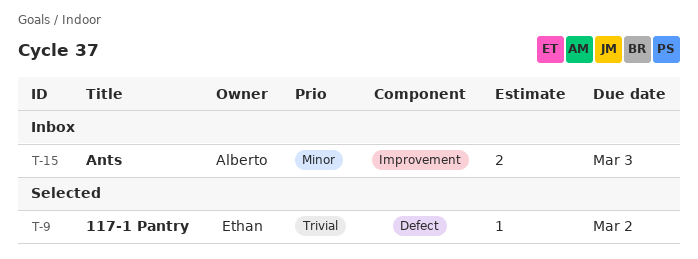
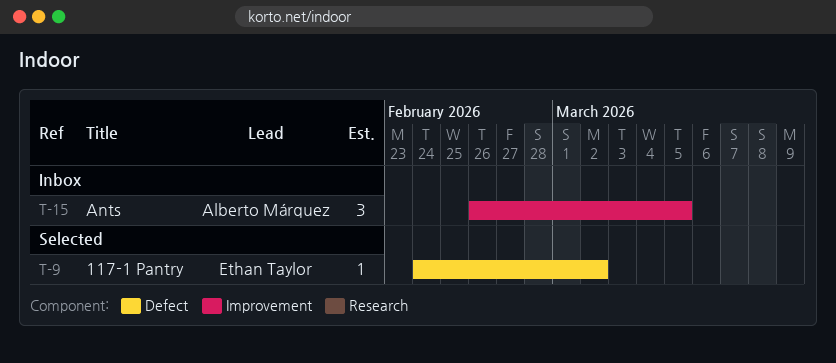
T-15, estimate: 2 -> 3
T-15, due: Mar 3 -> Mar 5

